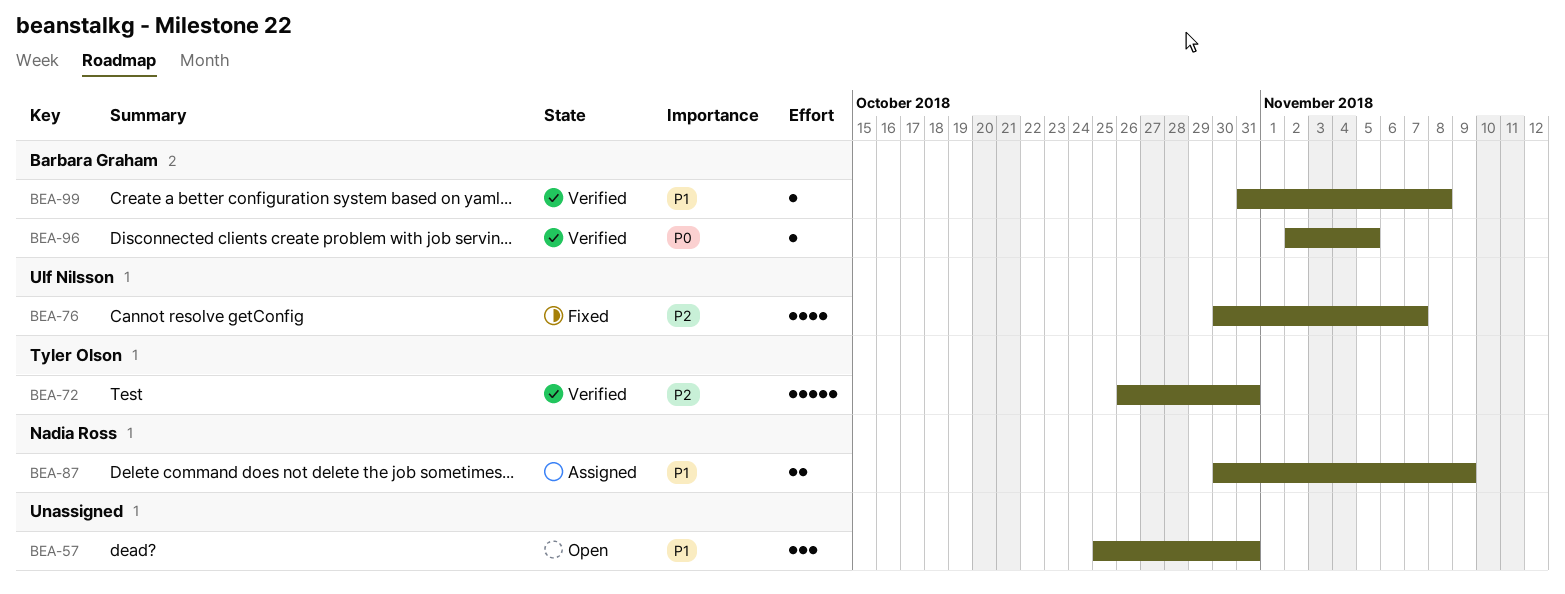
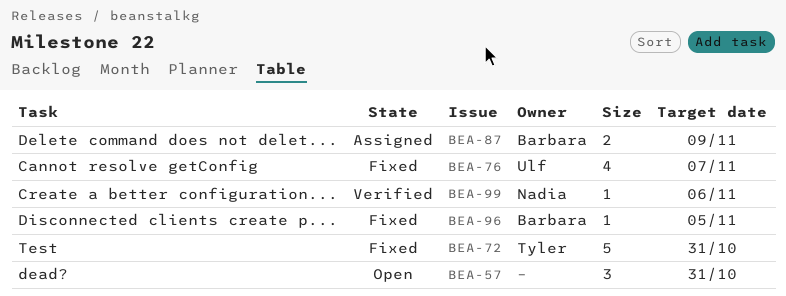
BEA-72, status: Verified -> Fixed
BEA-87, owner: Nadia Ross -> Barbara Graham
BEA-96, status: Verified -> Fixed
BEA-99, owner: Barbara Graham -> Nadia Ross
BEA-99, due: Nov 8 -> Nov 6

